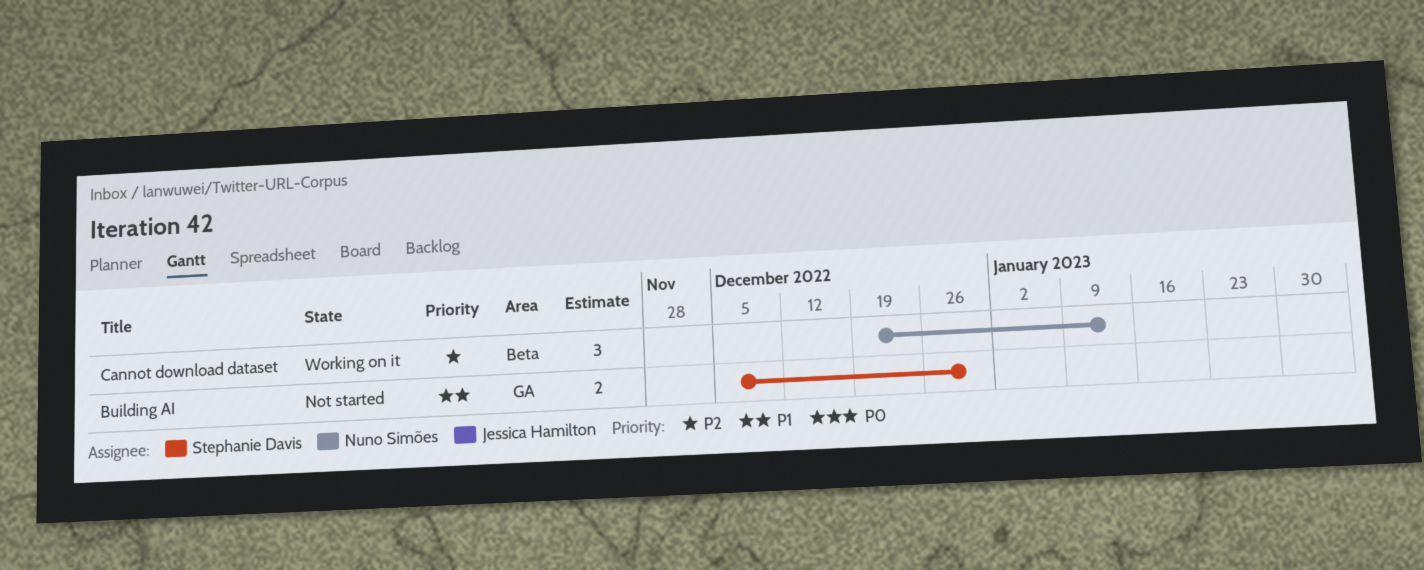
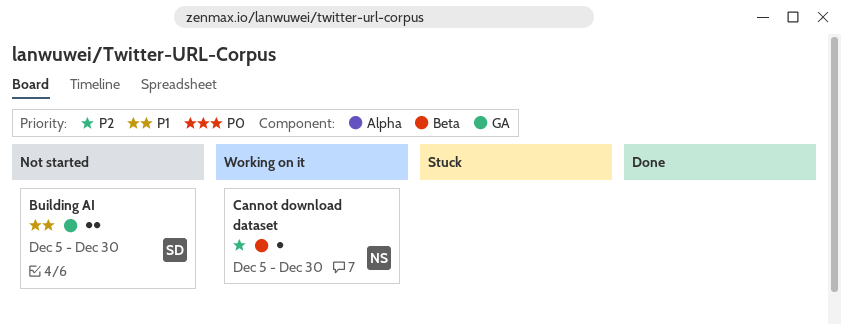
Cannot download dataset, estimate: 3 -> 1
Cannot download dataset, start: Dec 19 -> Dec 5
Cannot download dataset, due: Jan 13 -> Dec 30

